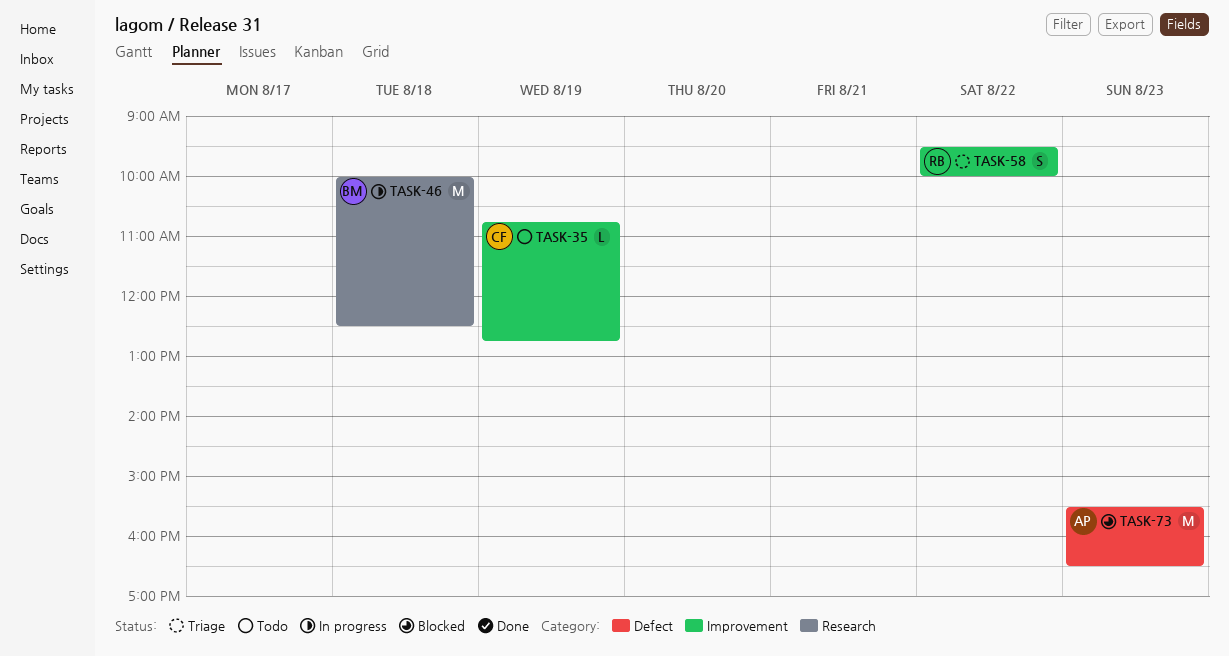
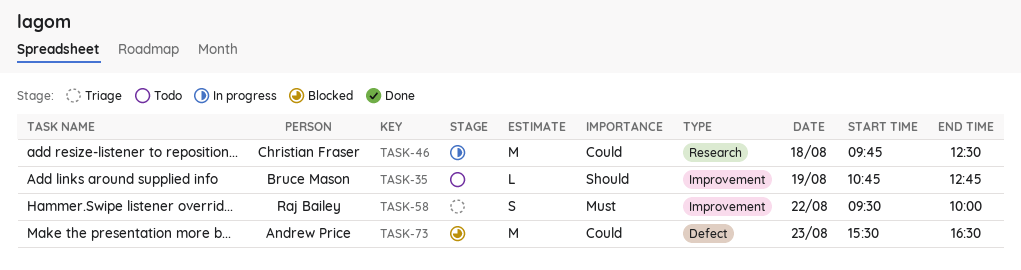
TASK-35, owner: Christian Fraser -> Bruce Mason
TASK-46, owner: Bruce Mason -> Christian Fraser
TASK-46, begins: 10:00 -> 09:45

